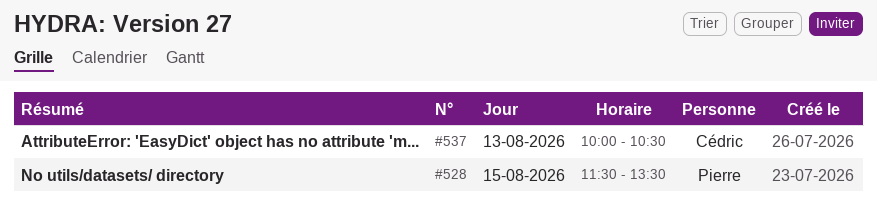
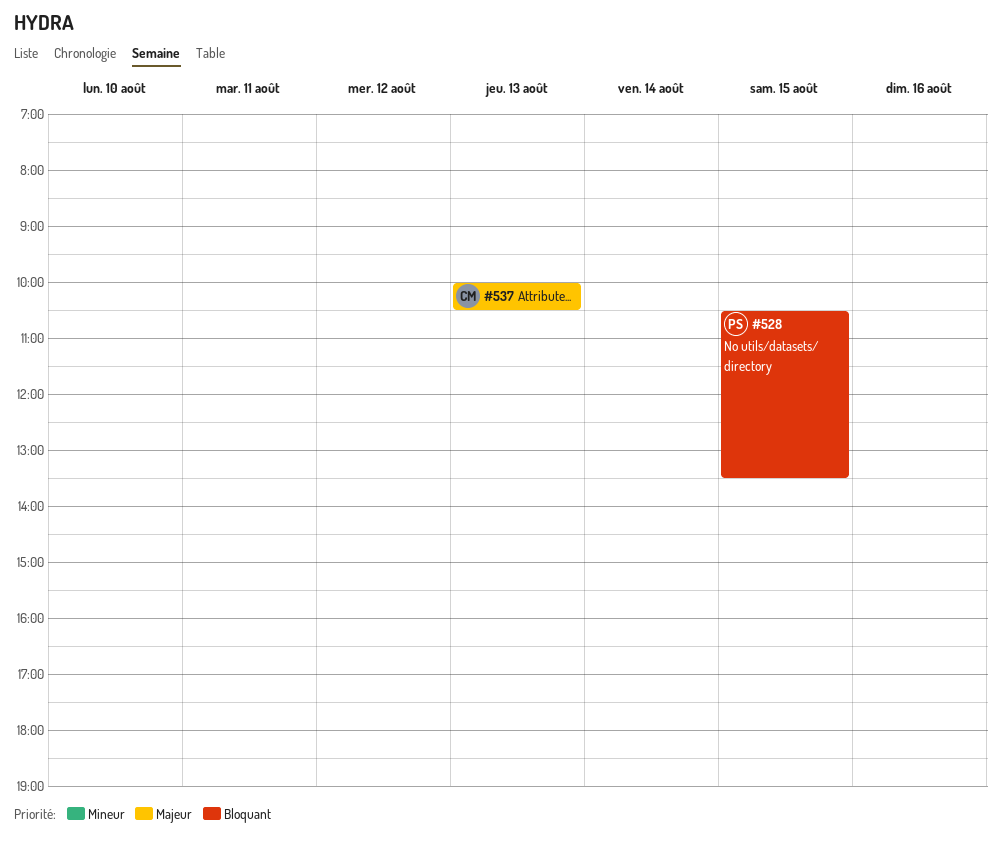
#528, begins: 11:30 -> 10:30

